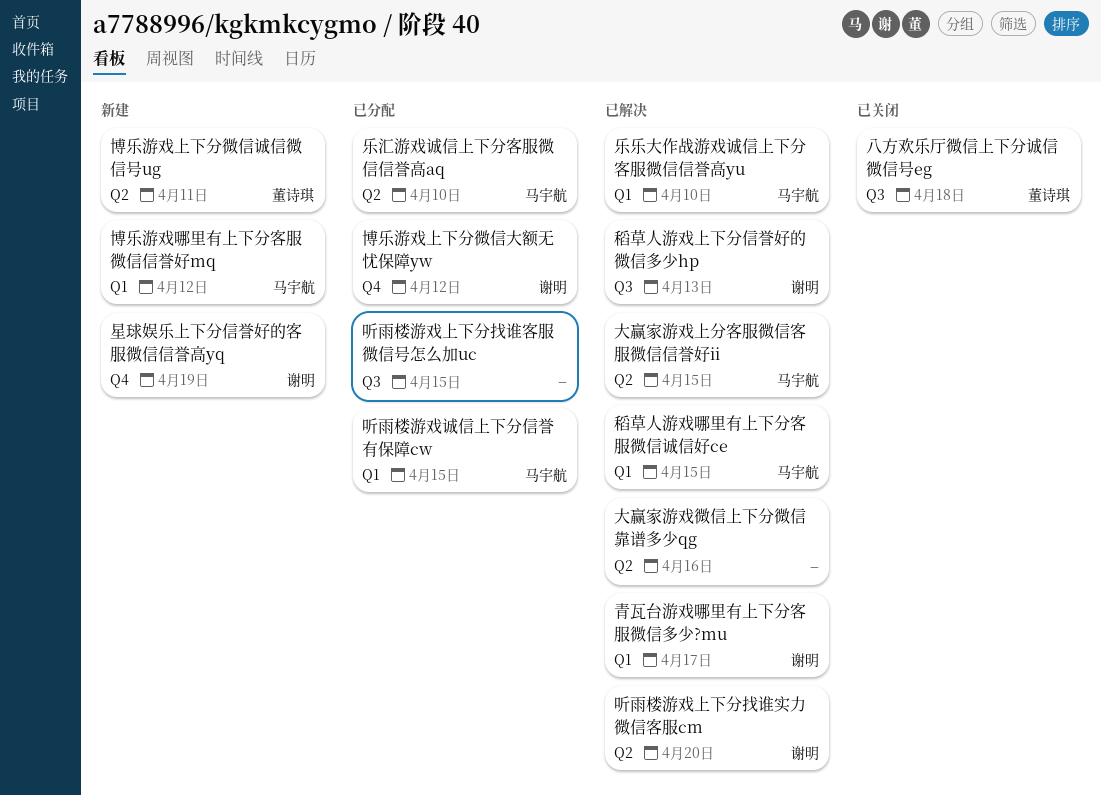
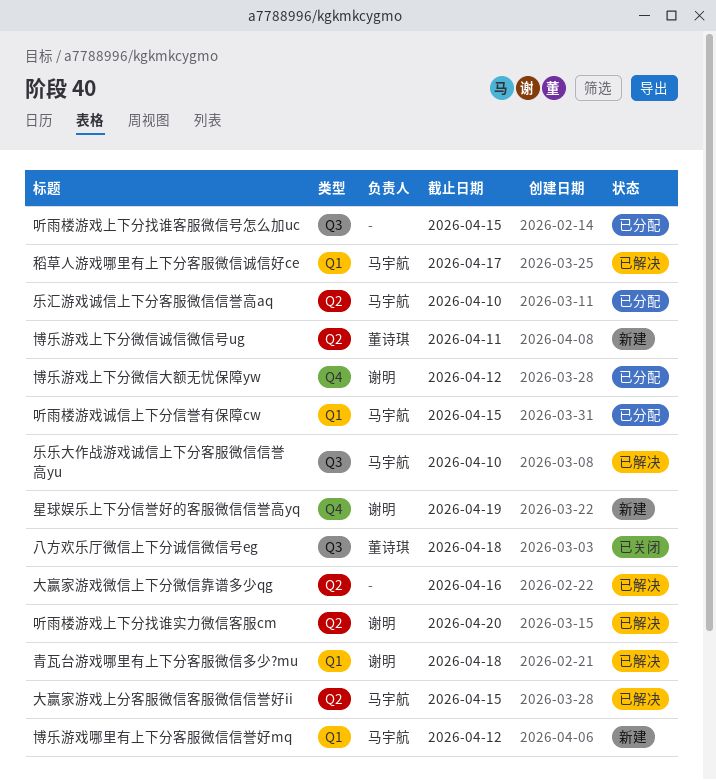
乐乐大作战游戏诚信上下分客服微信信誉高yu, label: Q1 -> Q3
稻草人游戏上下分信誉好的微信多少hp: present -> none
稻草人游戏哪里有上下分客服微信诚信好ce, due: Apr 15 -> Apr 17
青瓦台游戏哪里有上下分客服微信多少?mu, due: Apr 17 -> Apr 18

